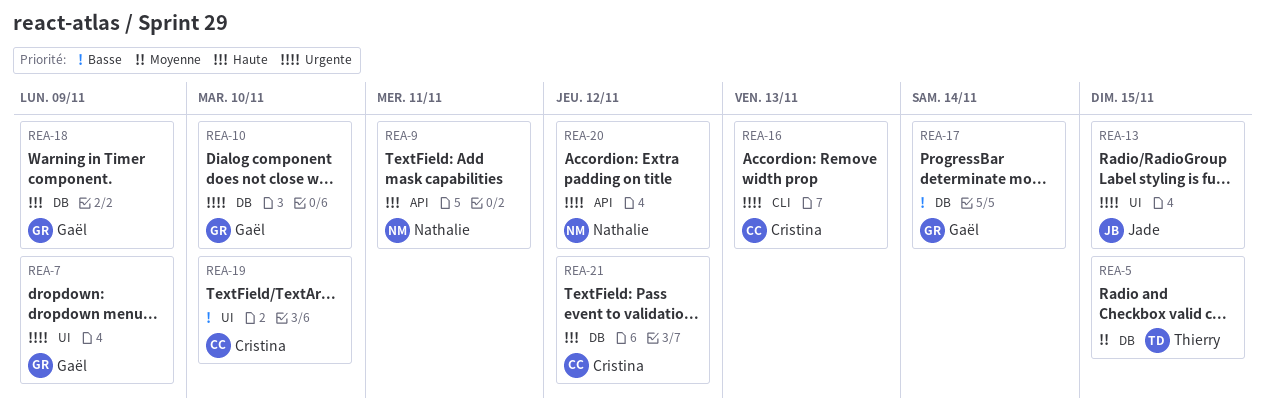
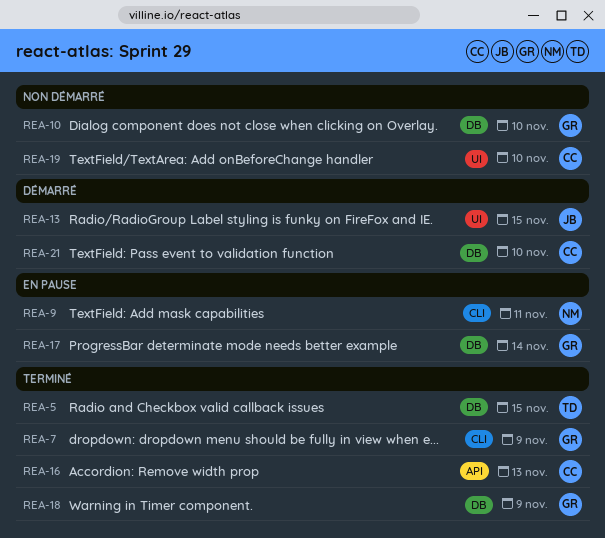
REA-7, label: UI -> CLI
REA-9, label: API -> CLI
REA-16, label: CLI -> API
REA-20: present -> none
REA-21, due: Nov 12 -> Nov 10

